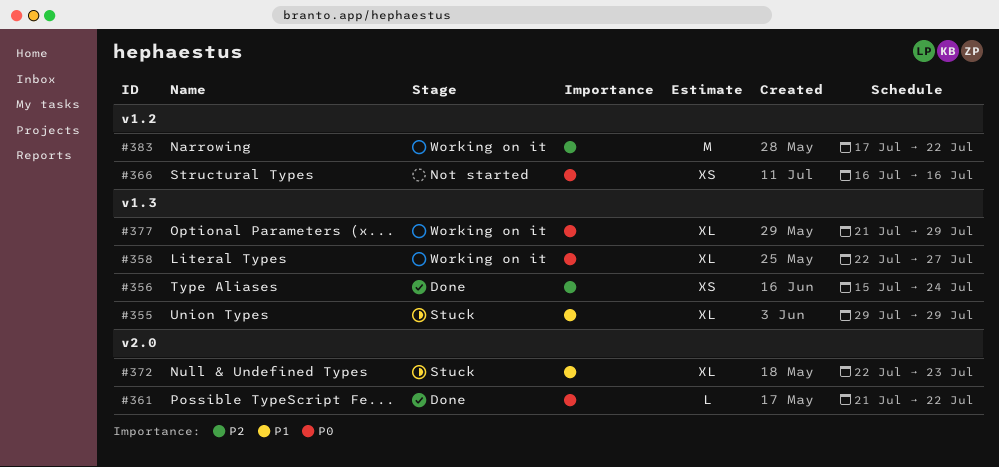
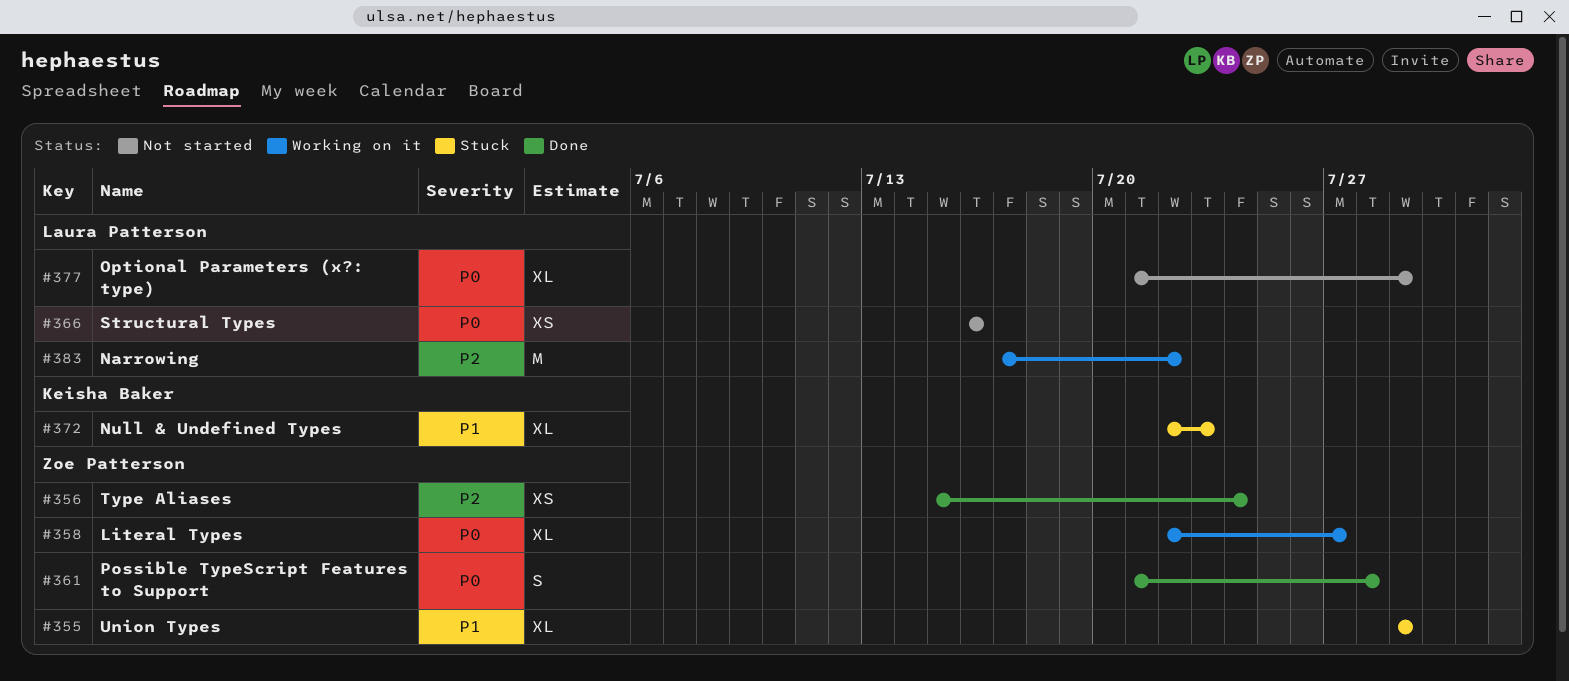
#361, estimate: L -> S
#361, due: Jul 22 -> Jul 28
#377, status: Working on it -> Not started

